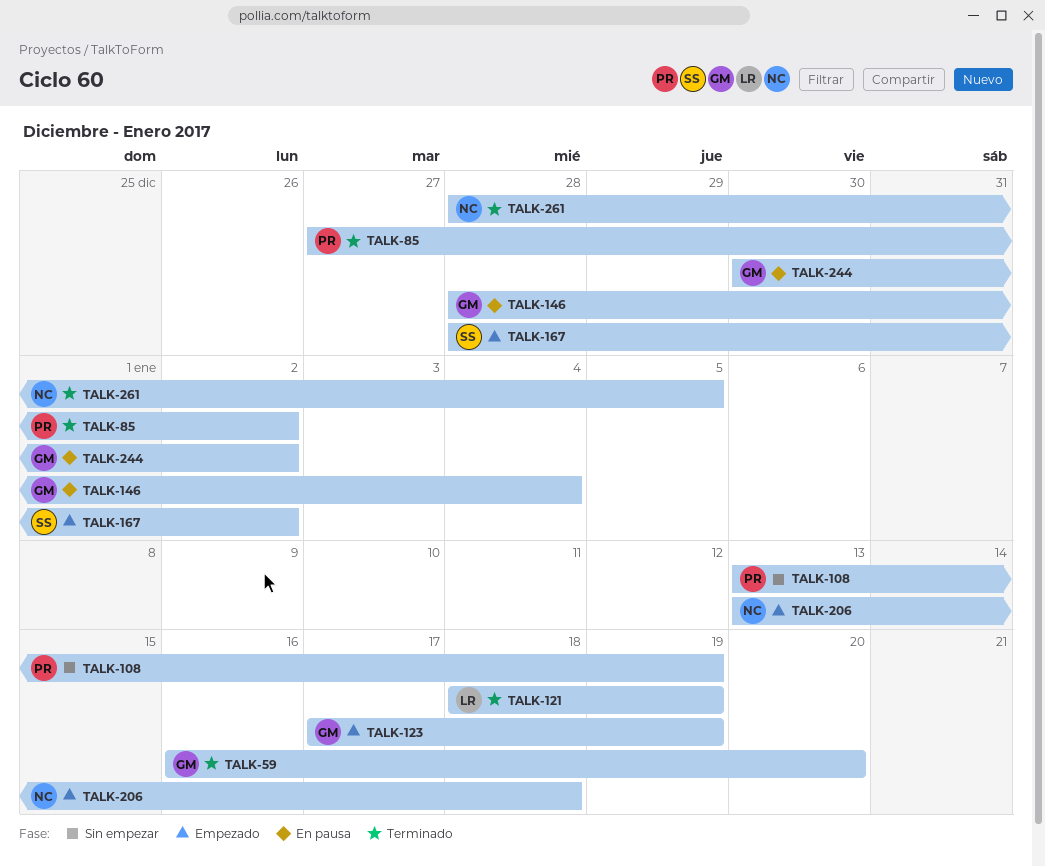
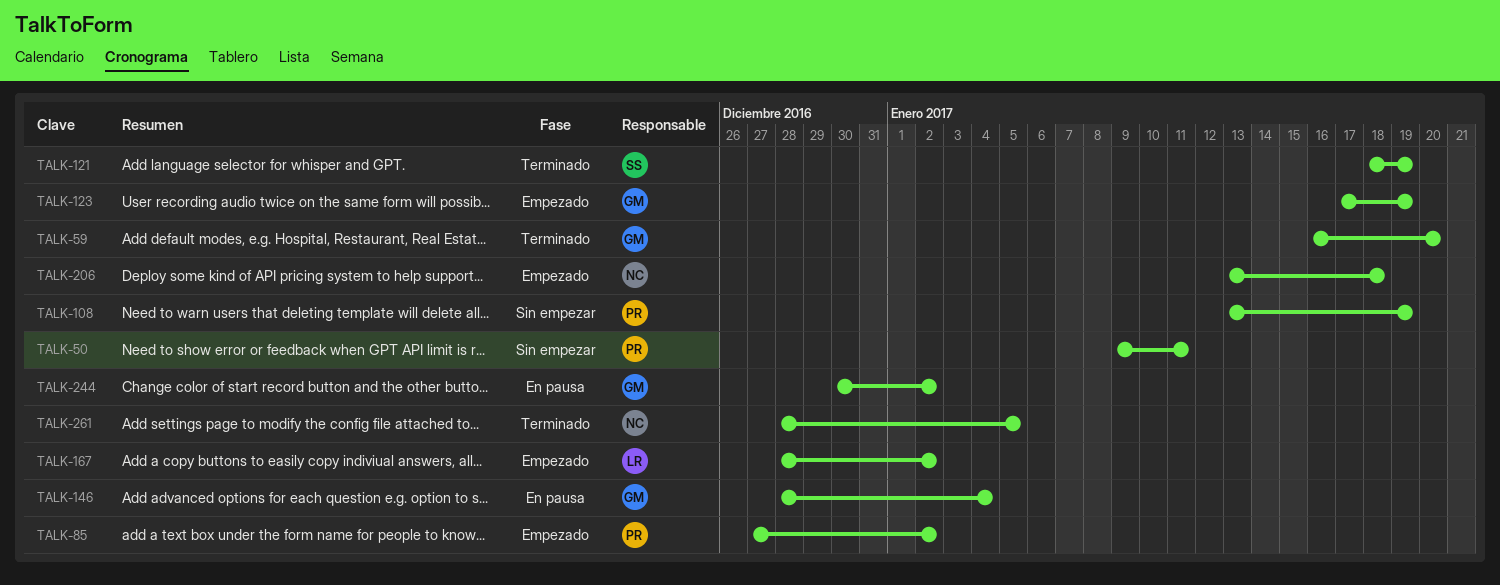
TALK-50: none -> present
TALK-85, status: Terminado -> Empezado
TALK-121, owner: LR -> SS
TALK-167, owner: SS -> LR

